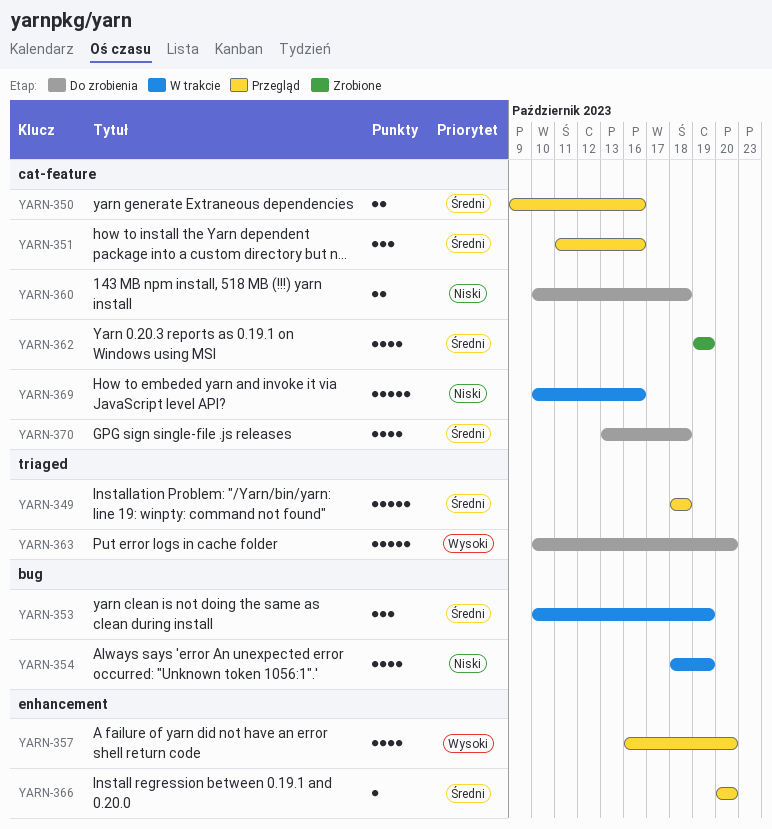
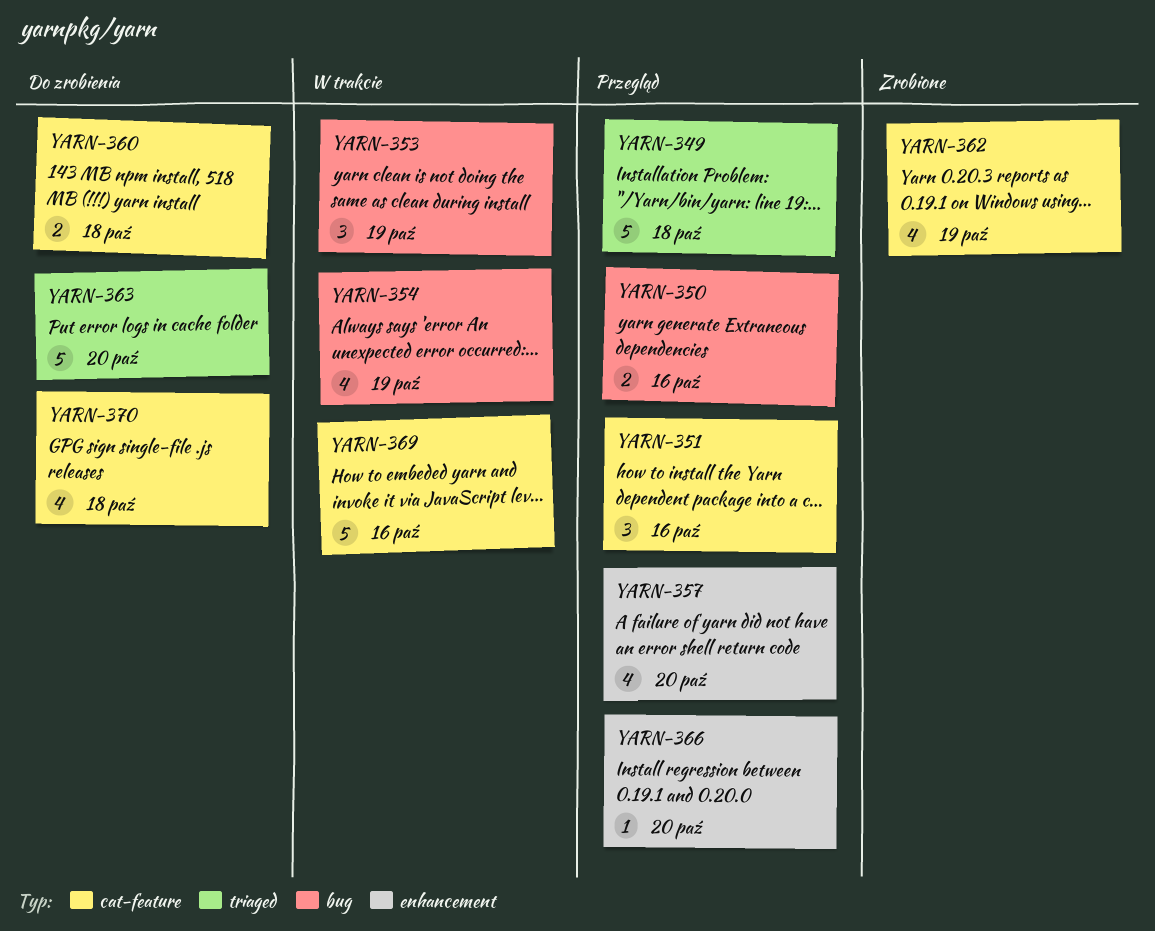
YARN-350, label: cat-feature -> bug

